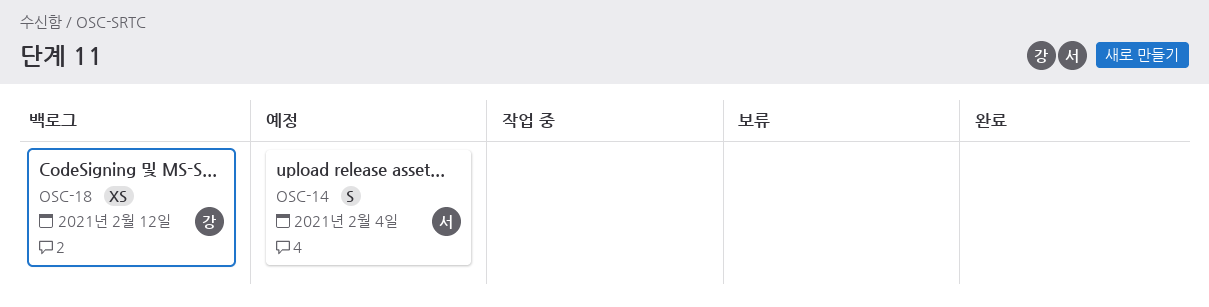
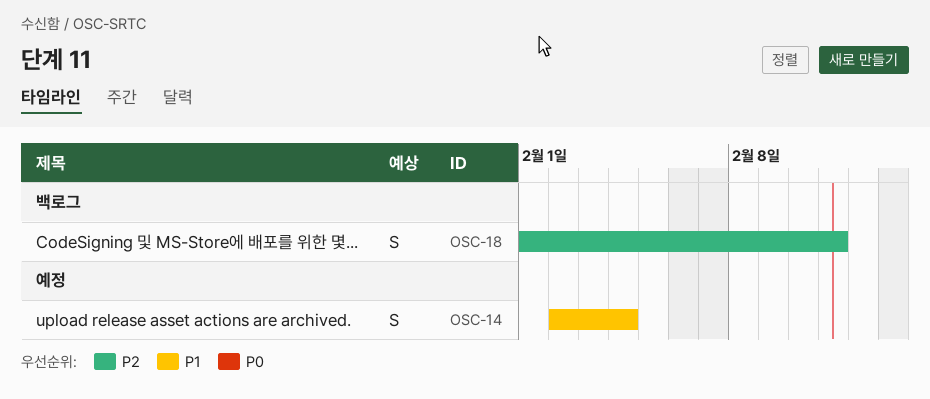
OSC-18, estimate: XS -> S
OSC-18, due: Feb 12 -> Feb 11

